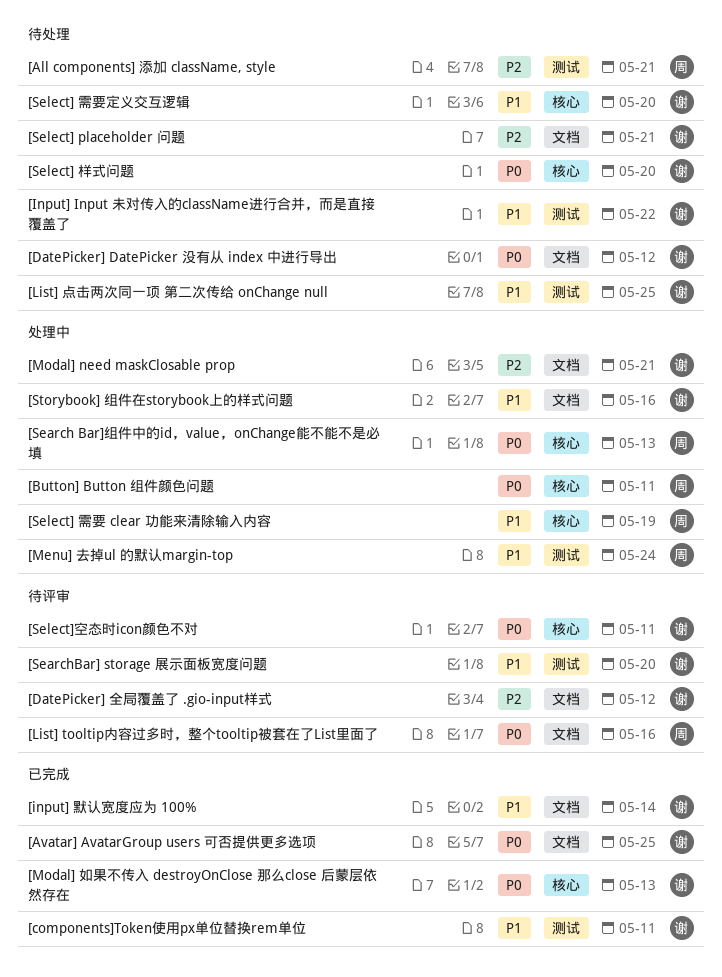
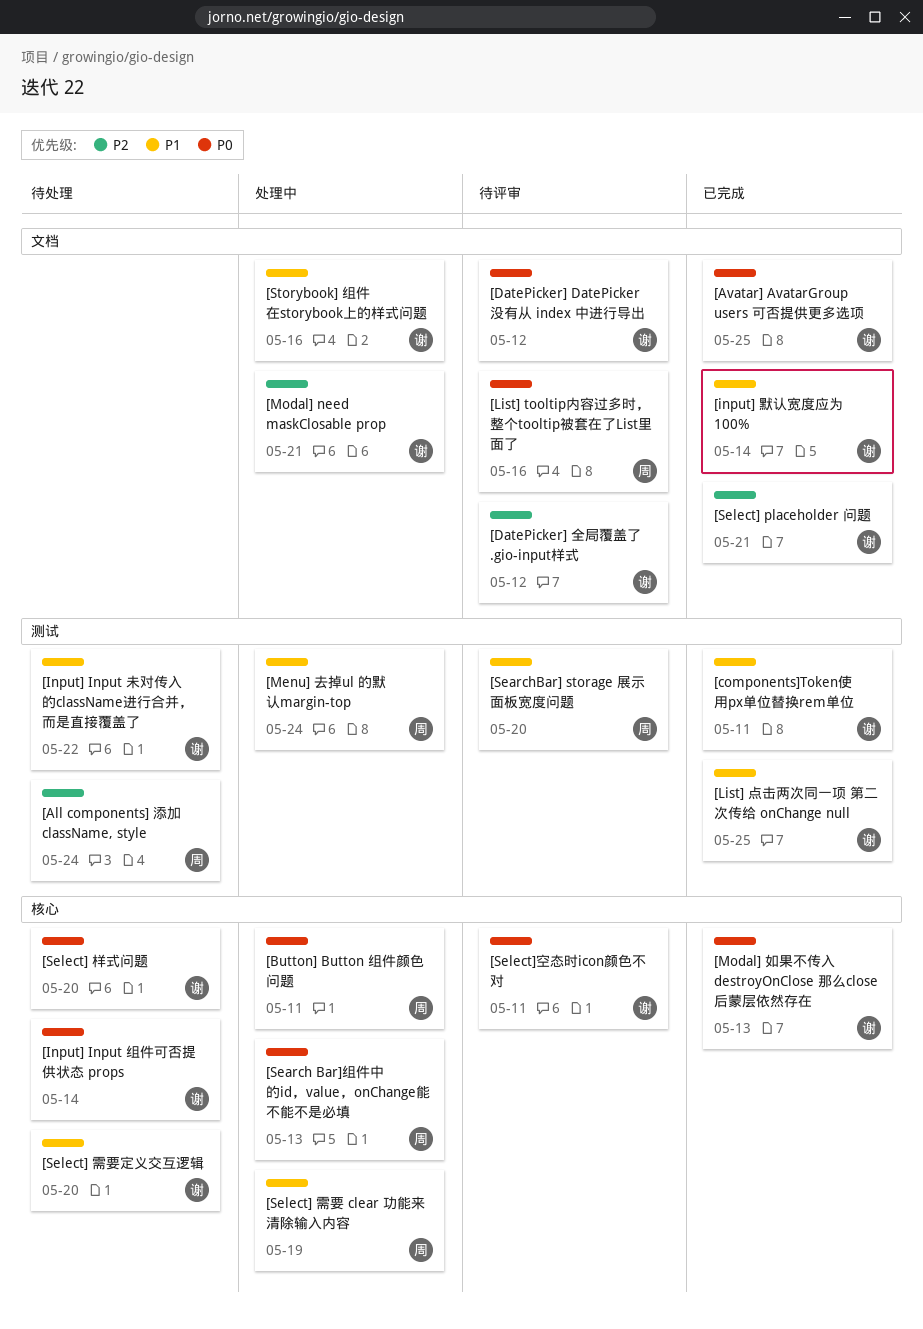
[All components] 添加 className, style, due: May 21 -> May 24
[DatePicker] DatePicker 没有从 index 中进行导出, status: 待处理 -> 待评审
[Input] Input 组件可否提供状态 props: none -> present
[List] 点击两次同一项 第二次传给 onChange null, status: 待处理 -> 已完成
[SearchBar] storage 展示面板宽度问题, owner: 谢 -> 周
[Select] placeholder 问题, status: 待处理 -> 已完成

